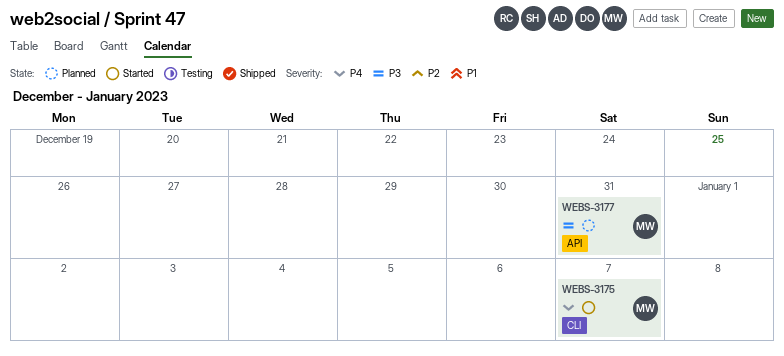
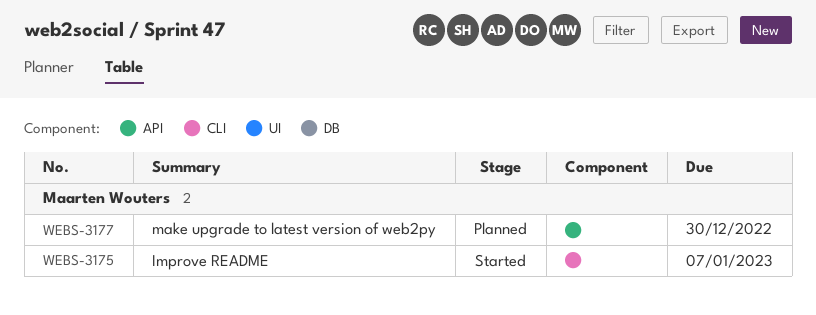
WEBS-3177, due: Dec 31 -> Dec 30

